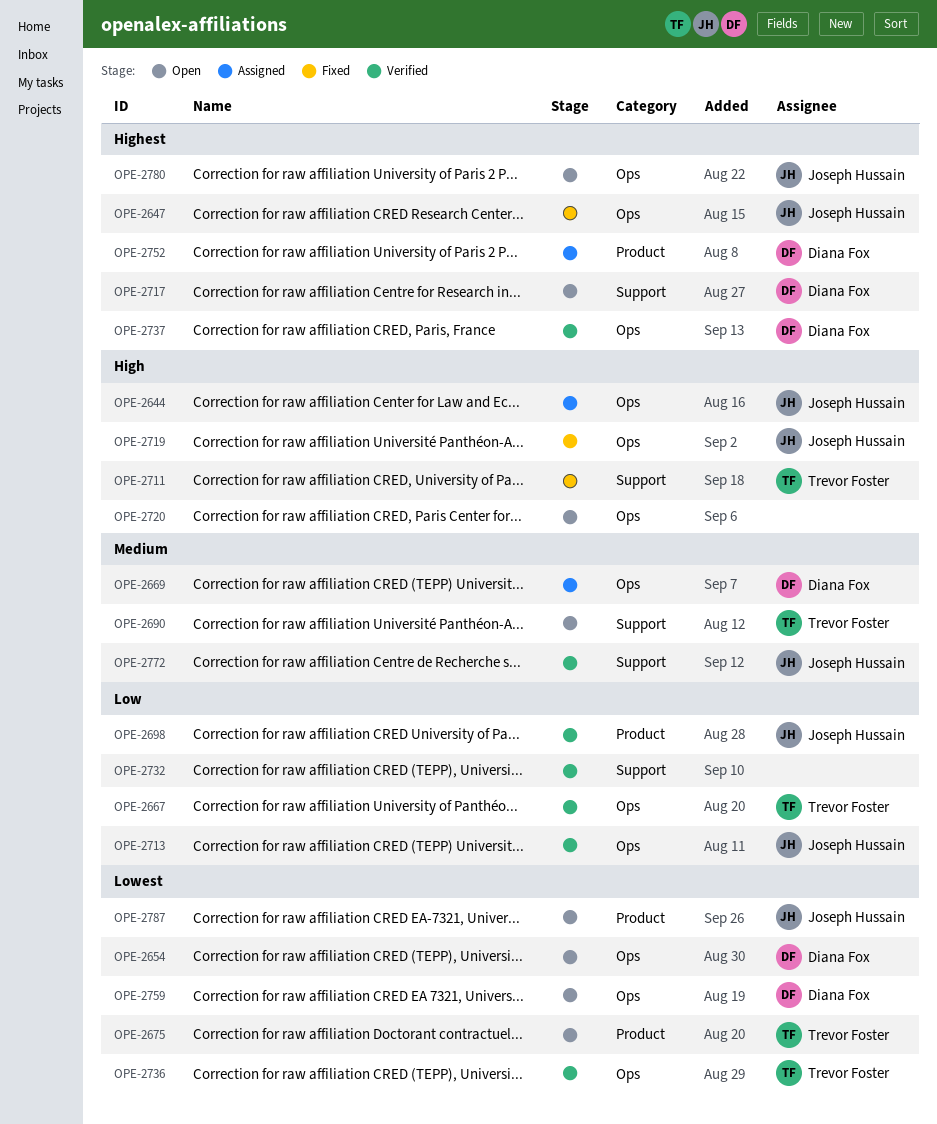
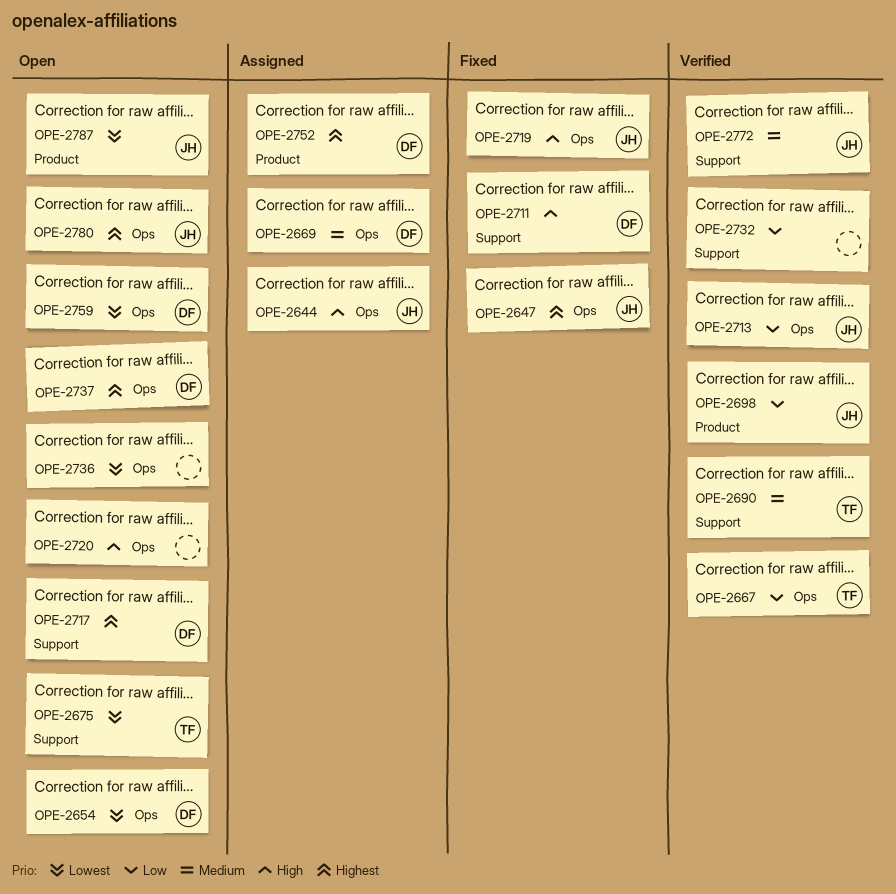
OPE-2675, label: Product -> Support
OPE-2690, status: Open -> Verified
OPE-2711, owner: Trevor Foster -> Diana Fox
OPE-2736, status: Verified -> Open
OPE-2736, owner: Trevor Foster -> none
OPE-2737, status: Verified -> Open

